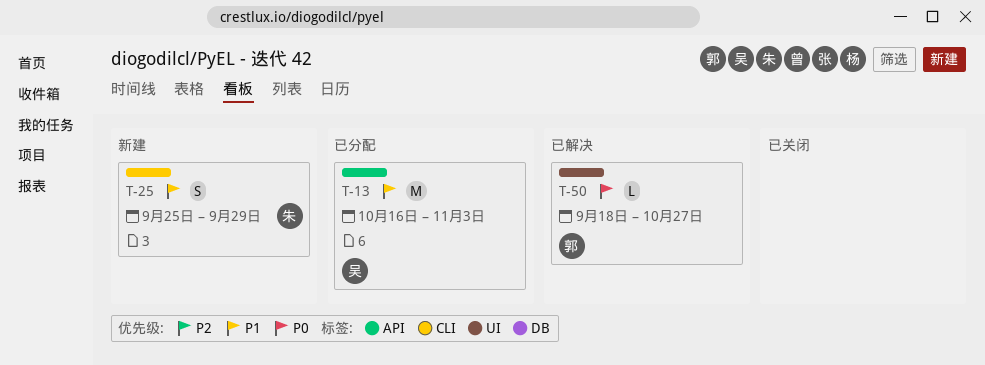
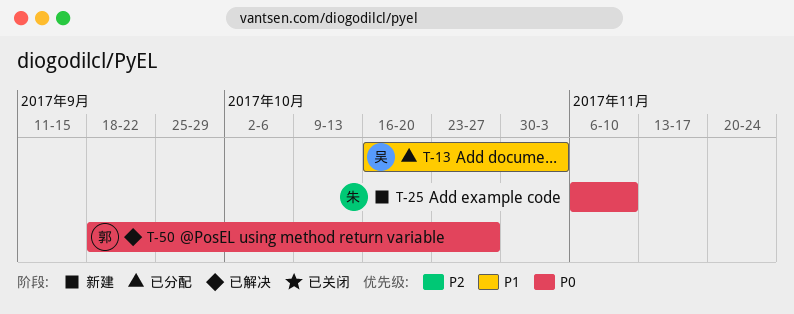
T-25, priority: P1 -> P0
T-25, start: Sep 25 -> Nov 6
T-25, due: Sep 29 -> Nov 10

